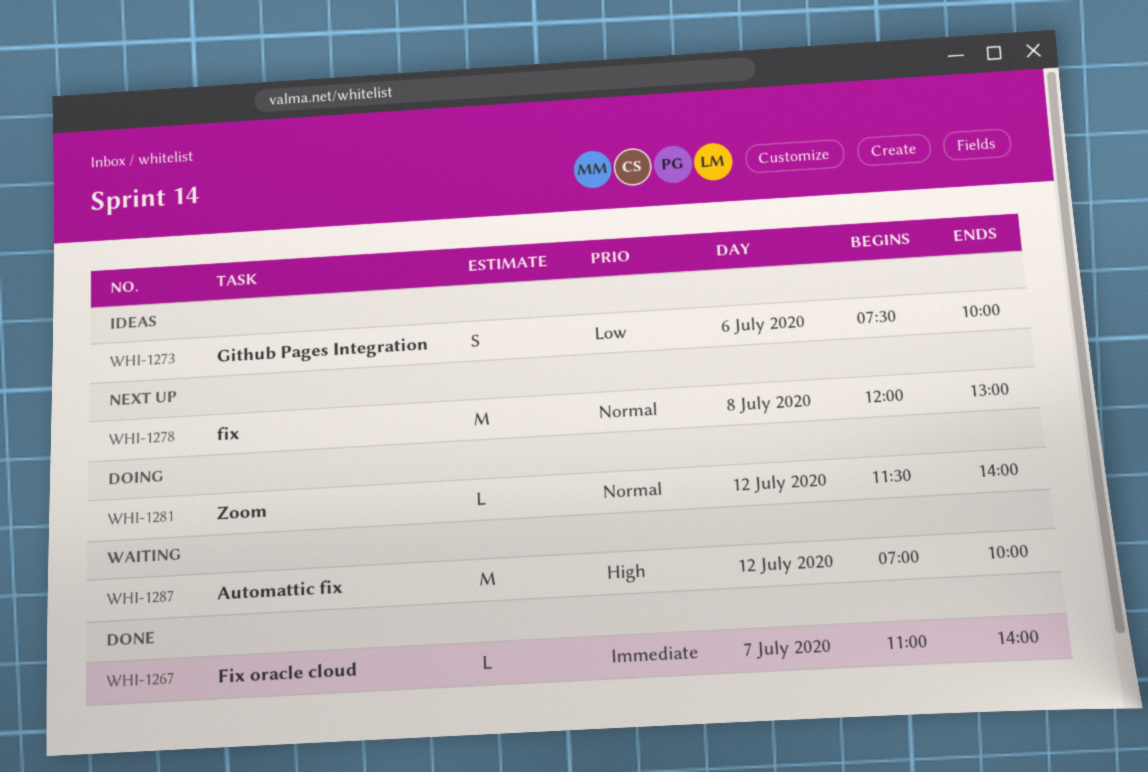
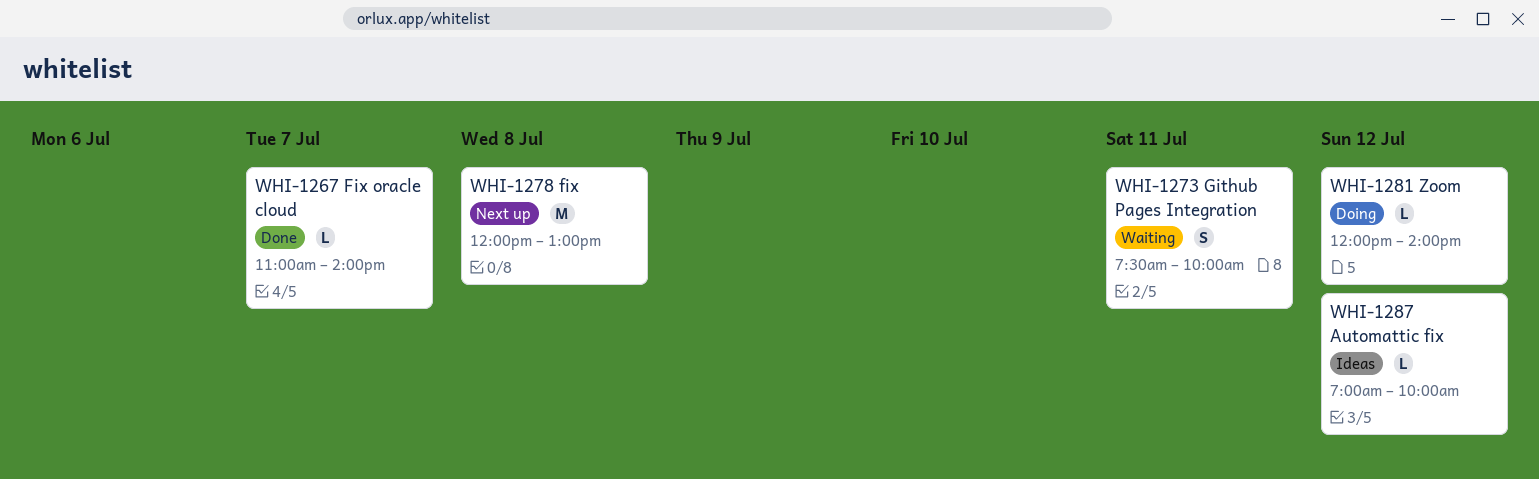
WHI-1273, status: Ideas -> Waiting
WHI-1273, day: Jul 6 -> Jul 11
WHI-1281, begins: 11:30 -> 12:00
WHI-1287, status: Waiting -> Ideas
WHI-1287, estimate: M -> L

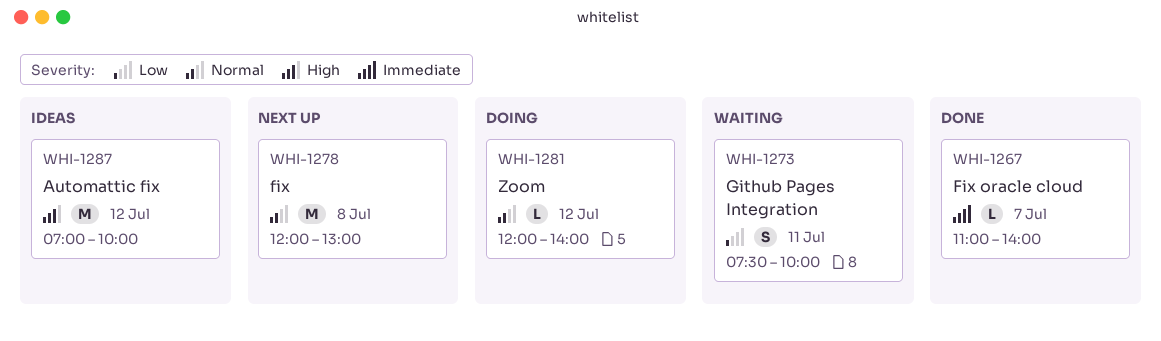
WHI-1287, estimate: L -> M

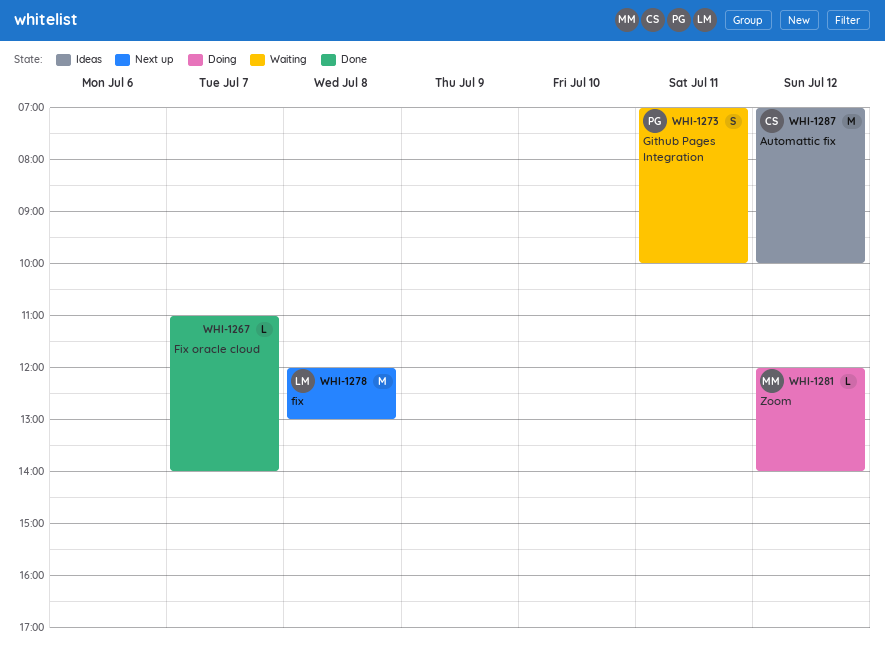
WHI-1273, begins: 07:30 -> 07:00

